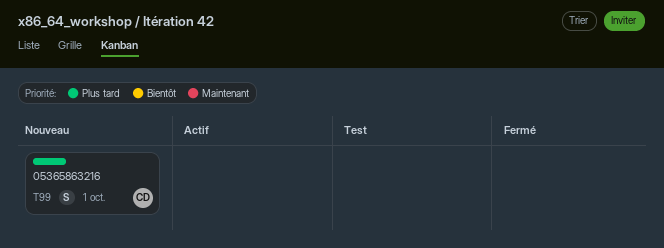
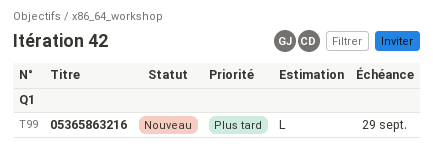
T99, estimate: S -> L
T99, due: Oct 1 -> Sep 29

